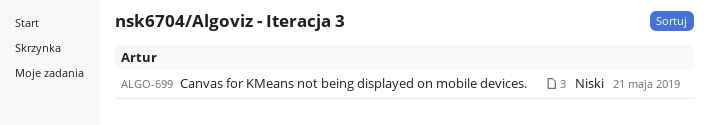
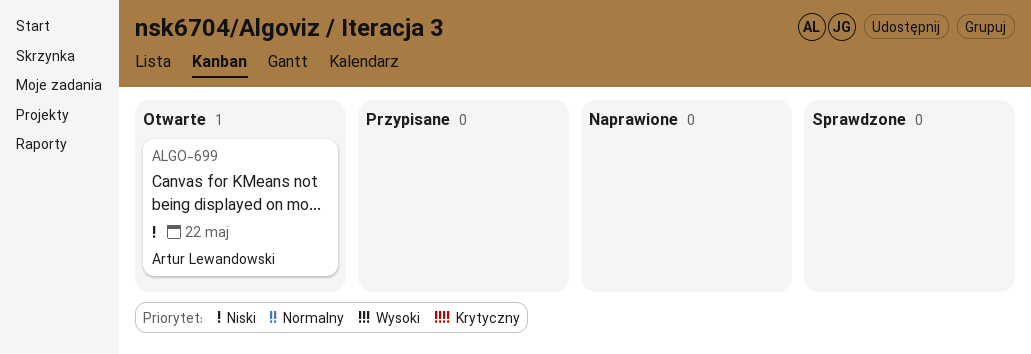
ALGO-699, due: May 21 -> May 22

